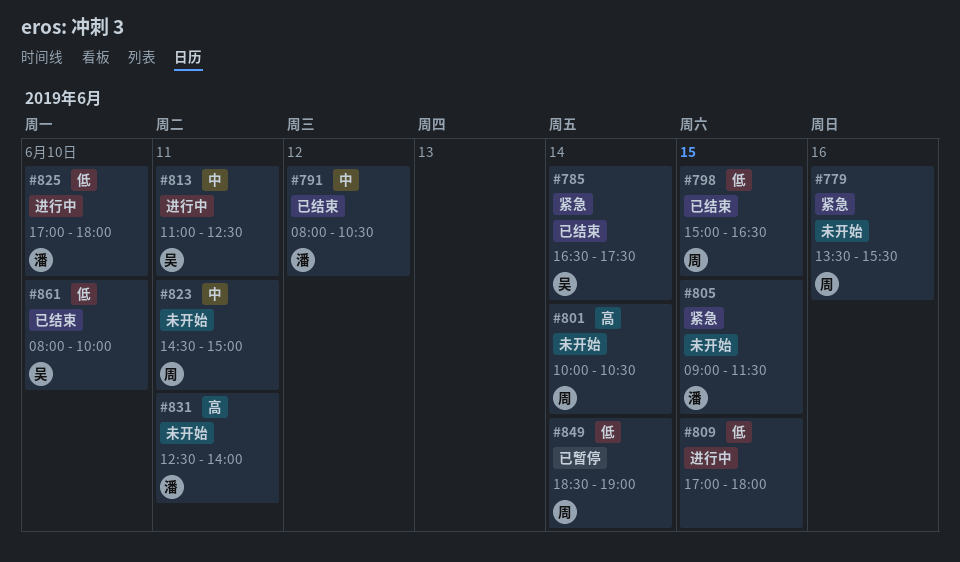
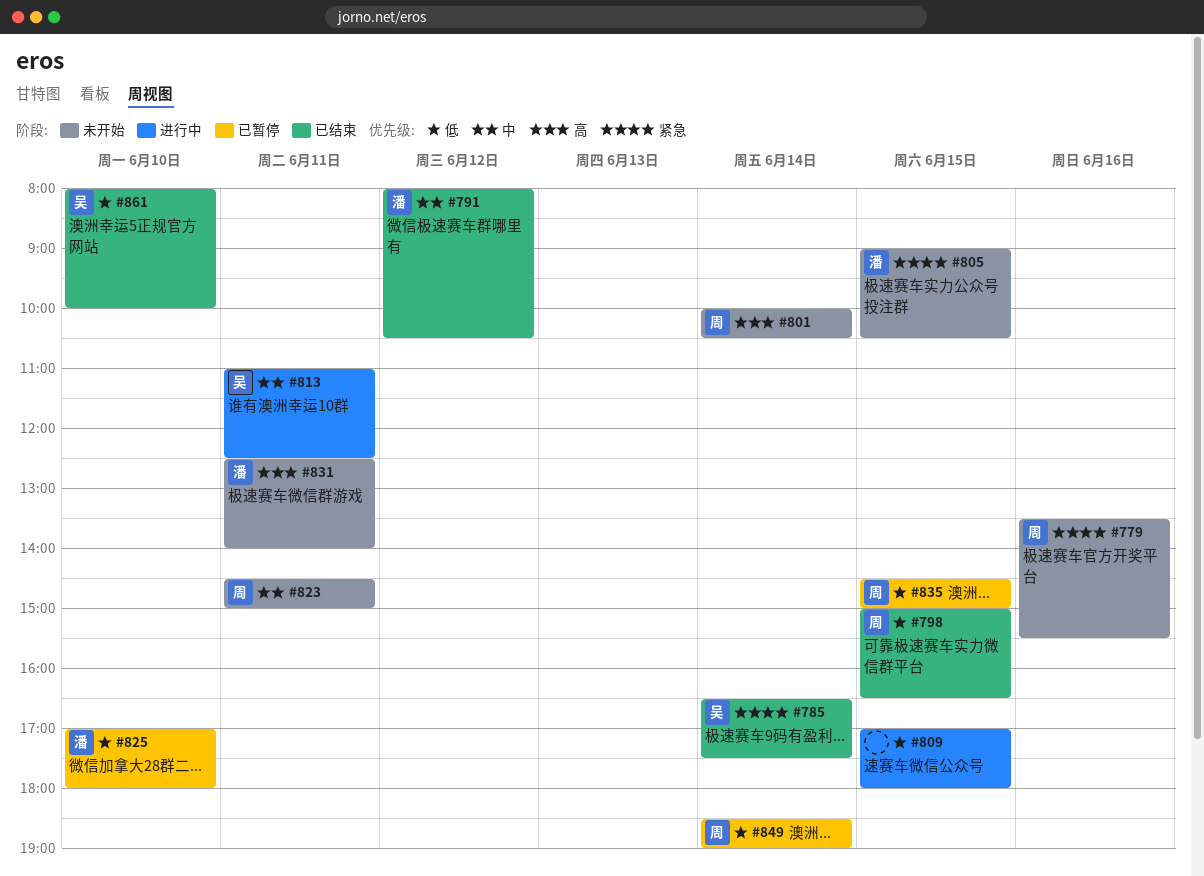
#805, ends: 11:30 -> 10:30
#825, status: 进行中 -> 已暂停
#835: none -> present

